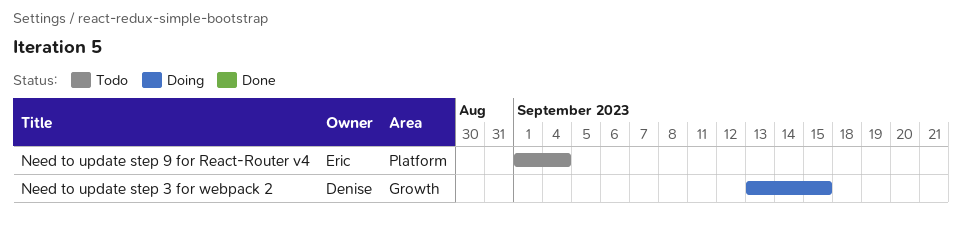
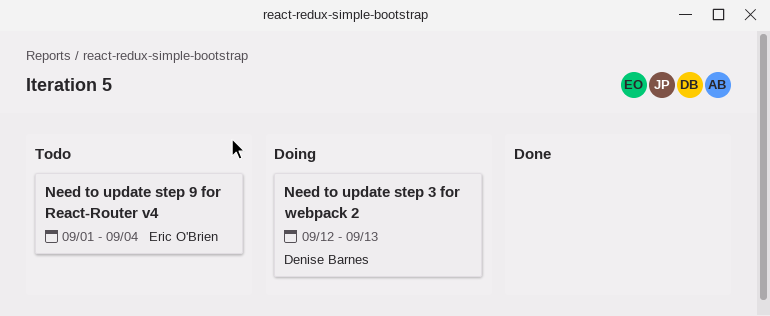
Need to update step 3 for webpack 2, start: Sep 13 -> Sep 12
Need to update step 3 for webpack 2, due: Sep 15 -> Sep 13

